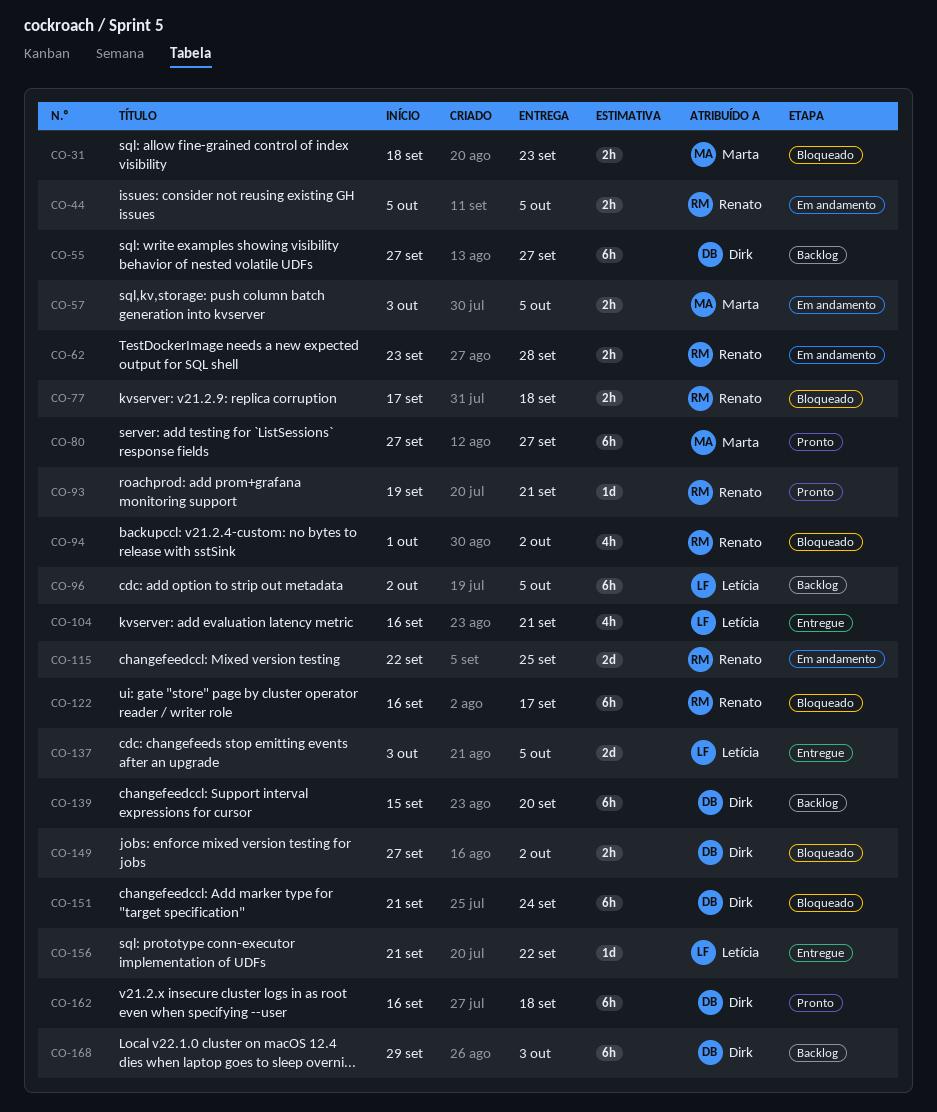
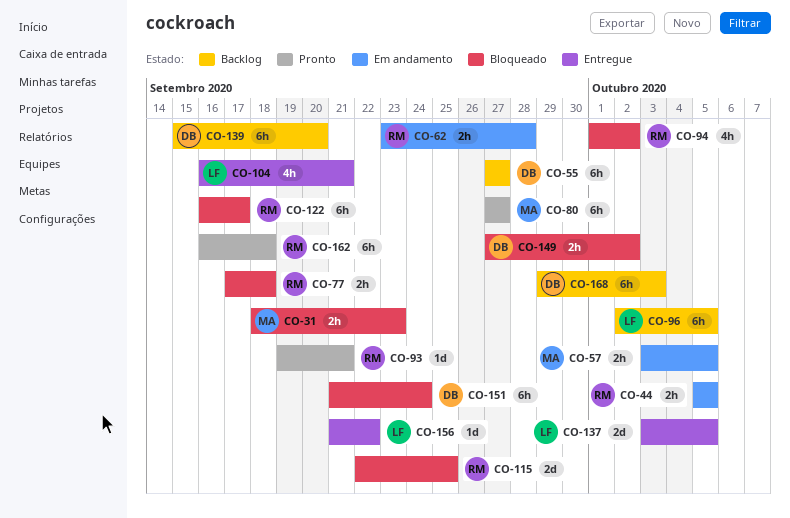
CO-115, status: Em andamento -> Bloqueado
CO-162, owner: Dirk -> Renato

